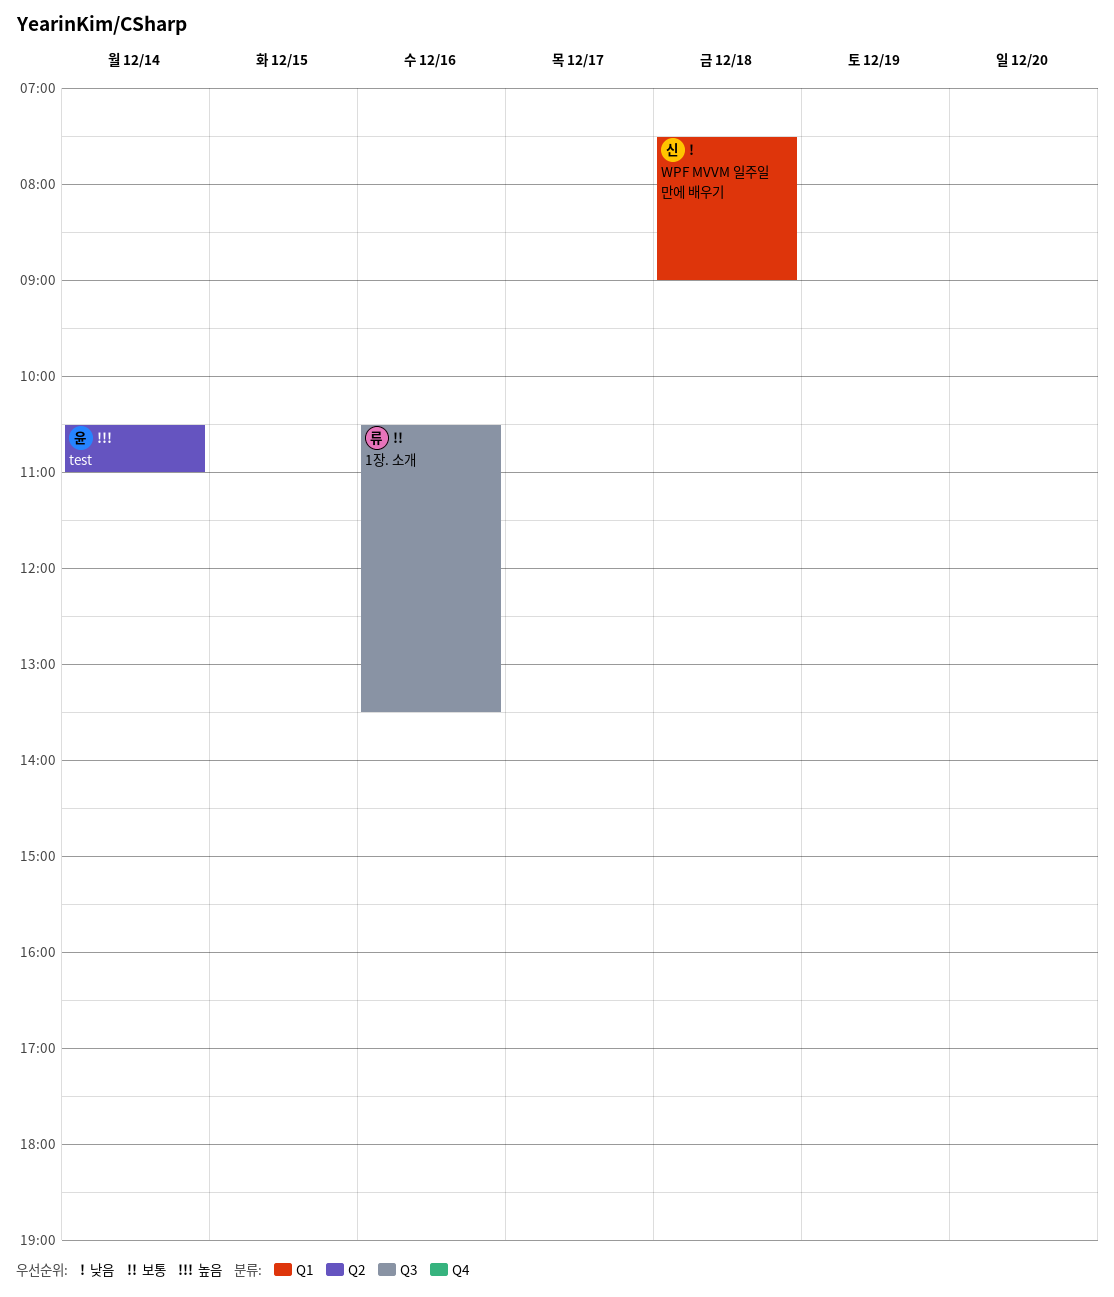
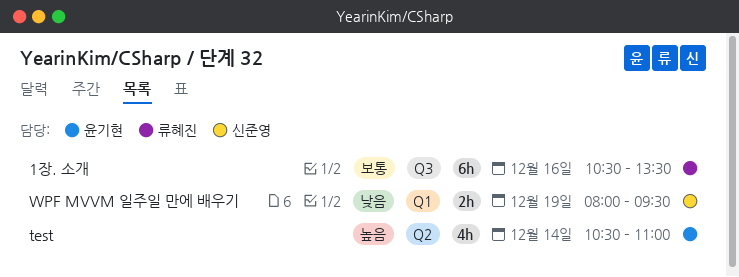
WPF MVVM 일주일 만에 배우기, day: Dec 18 -> Dec 19
WPF MVVM 일주일 만에 배우기, begins: 07:30 -> 08:00
WPF MVVM 일주일 만에 배우기, ends: 09:00 -> 09:30

